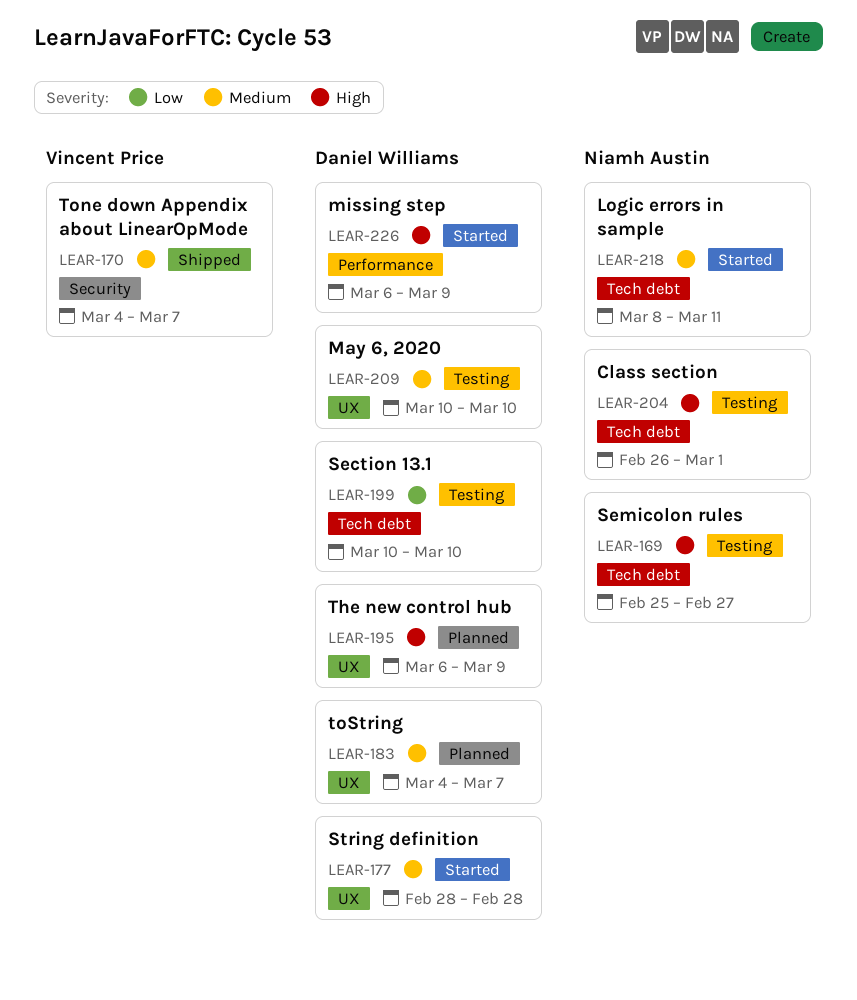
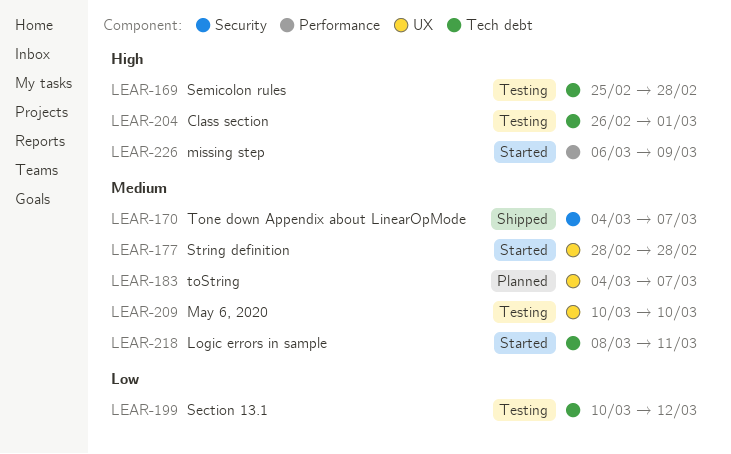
LEAR-169, due: Feb 27 -> Feb 28
LEAR-195: present -> none
LEAR-199, due: Mar 10 -> Mar 12

